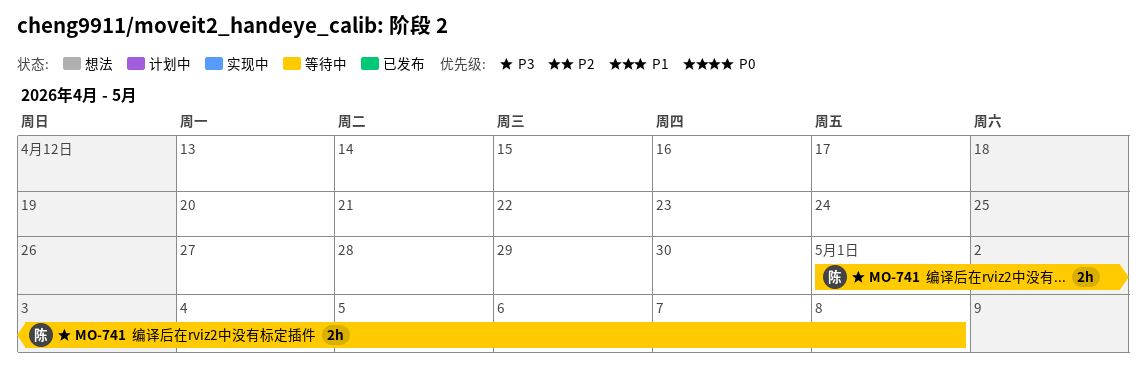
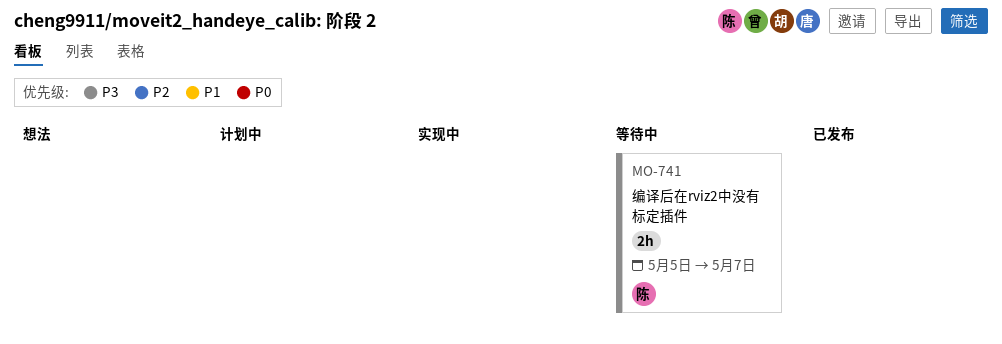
MO-741, start: May 1 -> May 5
MO-741, due: May 8 -> May 7

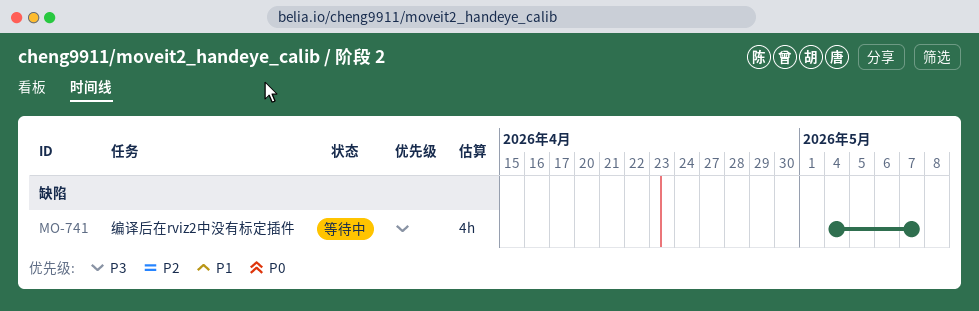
MO-741, estimate: 2h -> 4h
MO-741, start: May 5 -> May 4

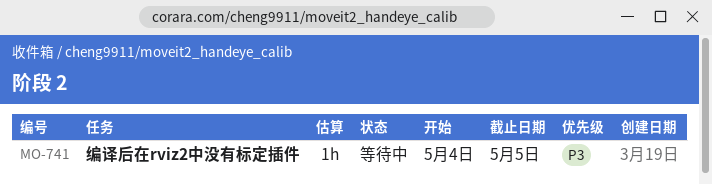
MO-741, estimate: 4h -> 1h
MO-741, due: May 7 -> May 5

